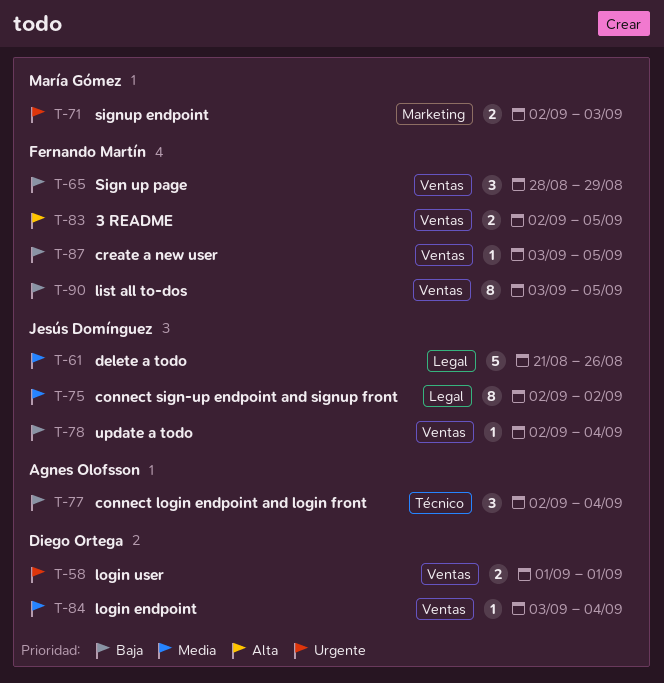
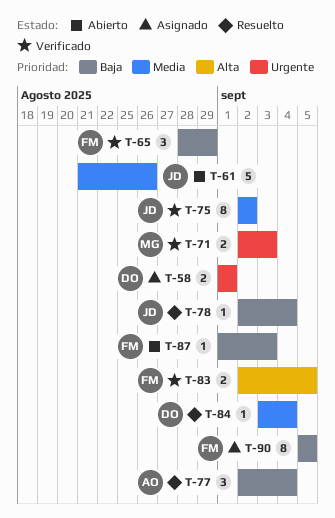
T-87, start: Sep 3 -> Sep 1
T-87, due: Sep 5 -> Sep 3
T-90, start: Sep 3 -> Sep 5

